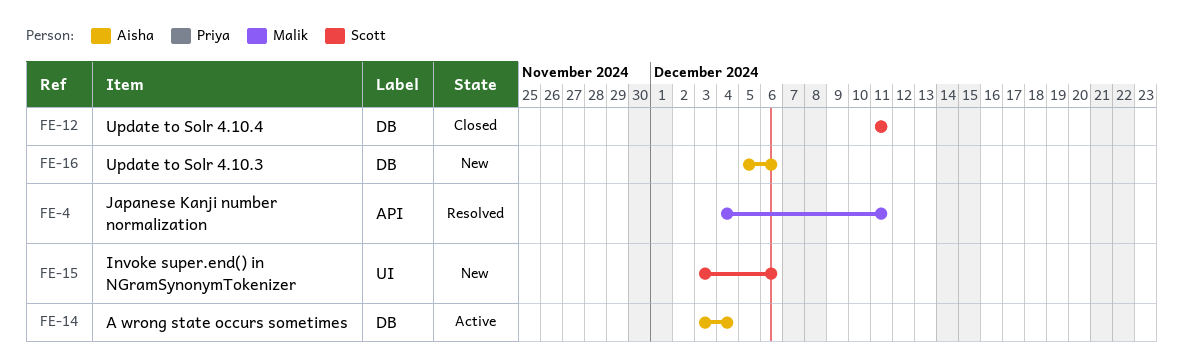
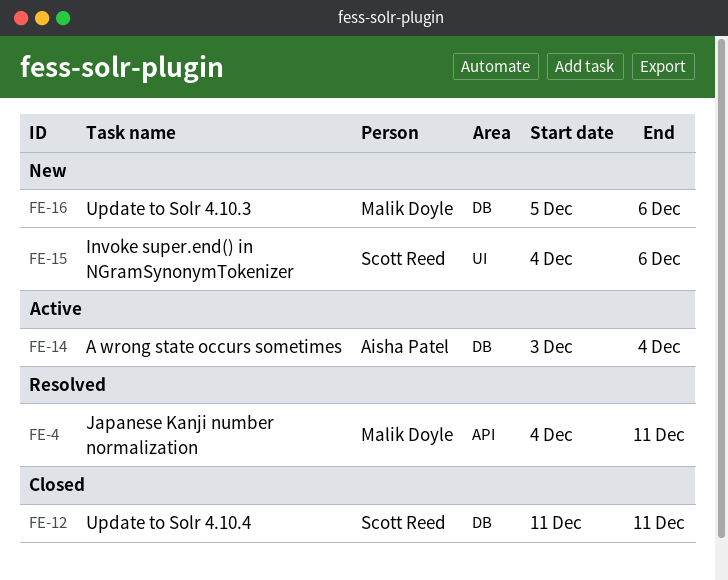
FE-15, start: Dec 3 -> Dec 4
FE-16, owner: Aisha Patel -> Malik Doyle

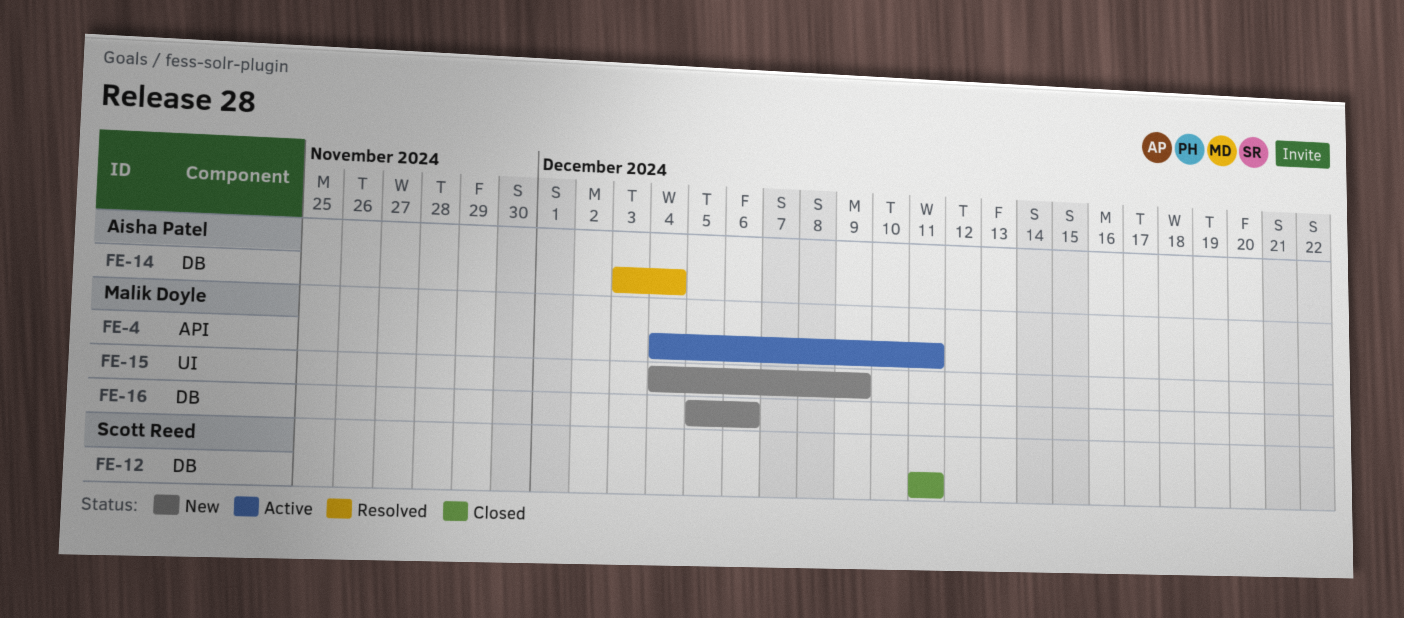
FE-4, status: Resolved -> Active
FE-14, status: Active -> Resolved
FE-15, owner: Scott Reed -> Malik Doyle
FE-15, due: Dec 6 -> Dec 9

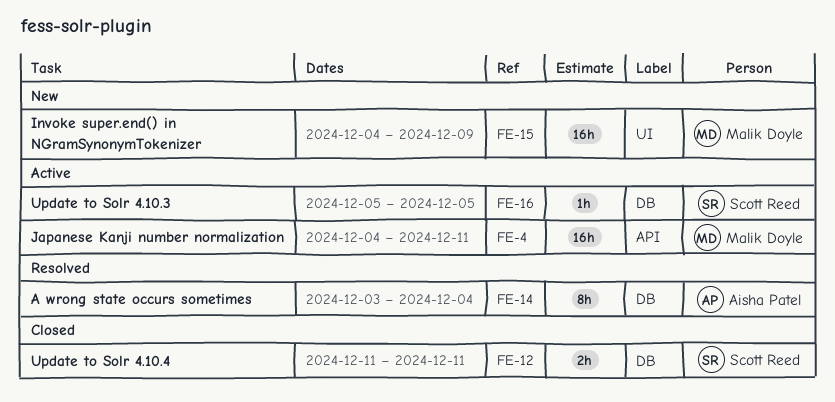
FE-16, status: New -> Active
FE-16, owner: Malik Doyle -> Scott Reed
FE-16, due: Dec 6 -> Dec 5

